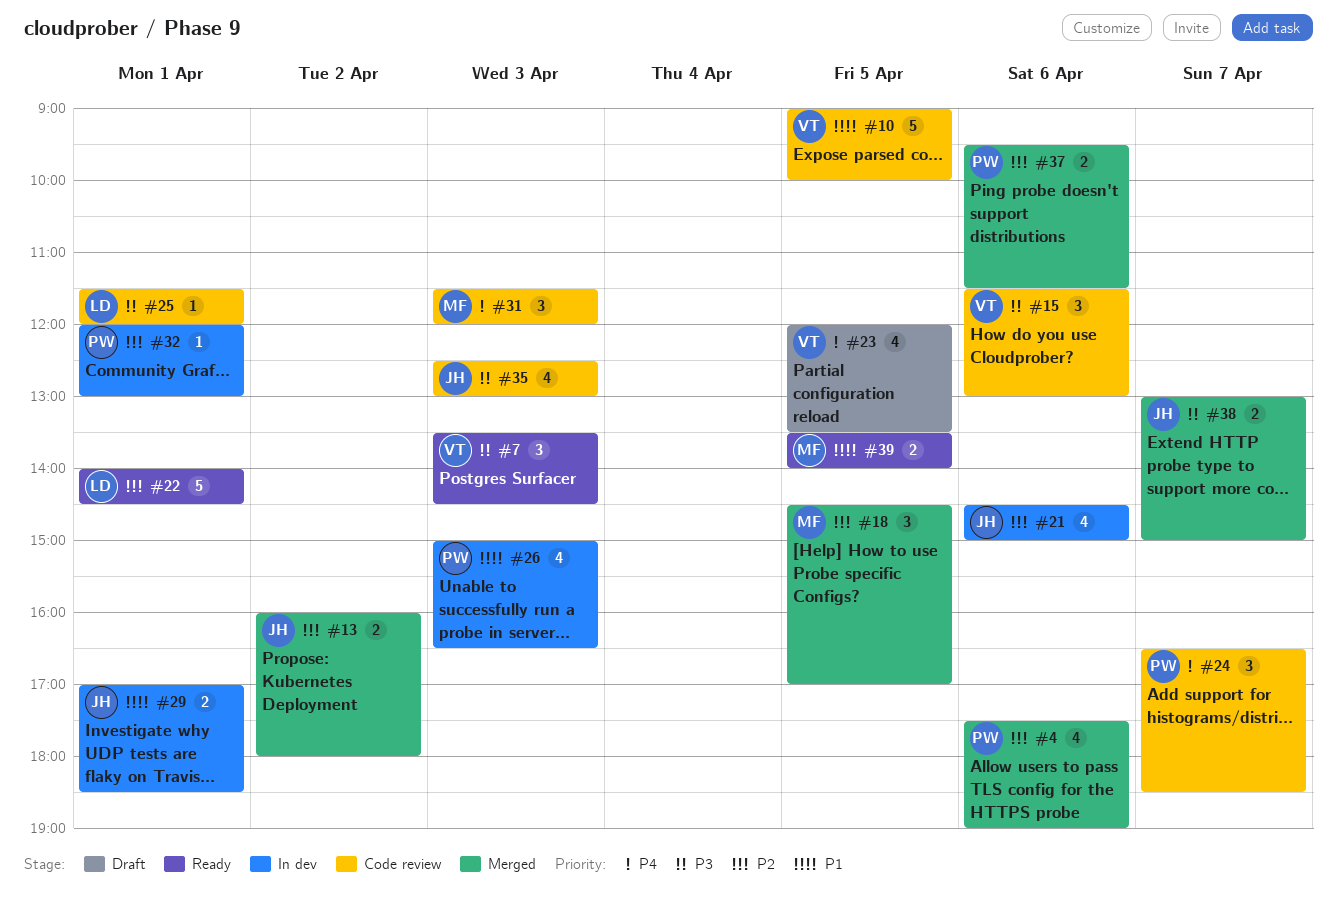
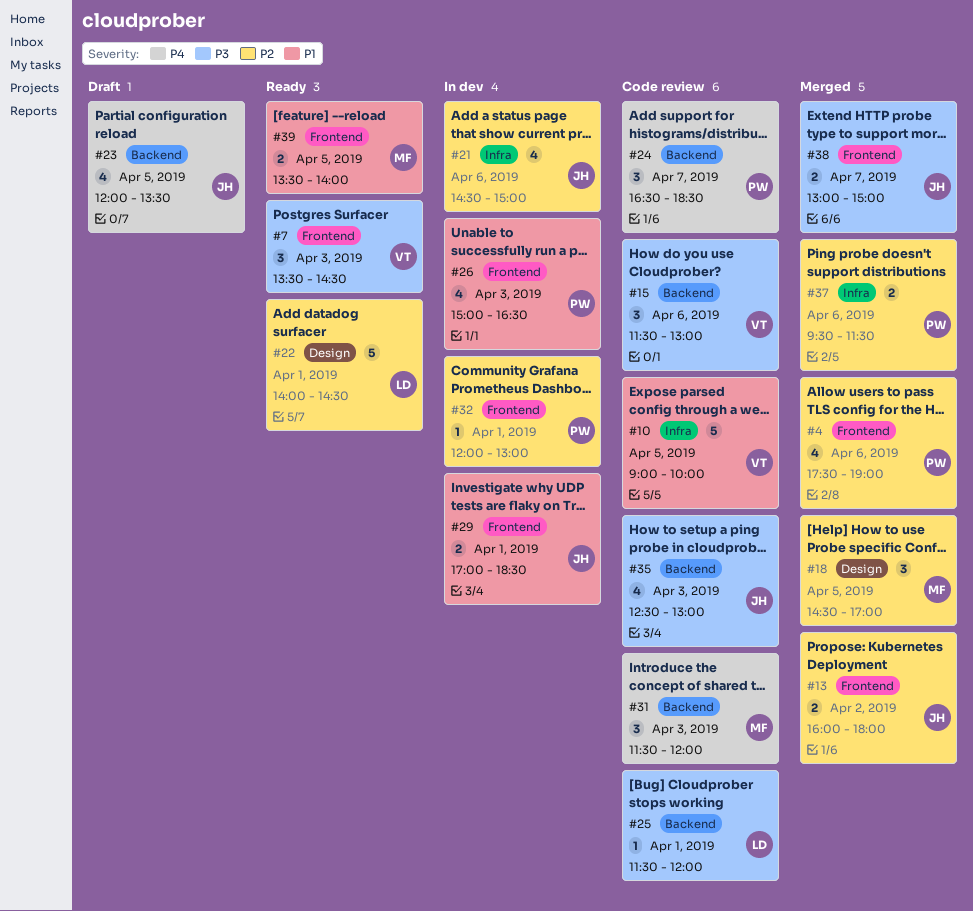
#23, owner: VT -> JH

